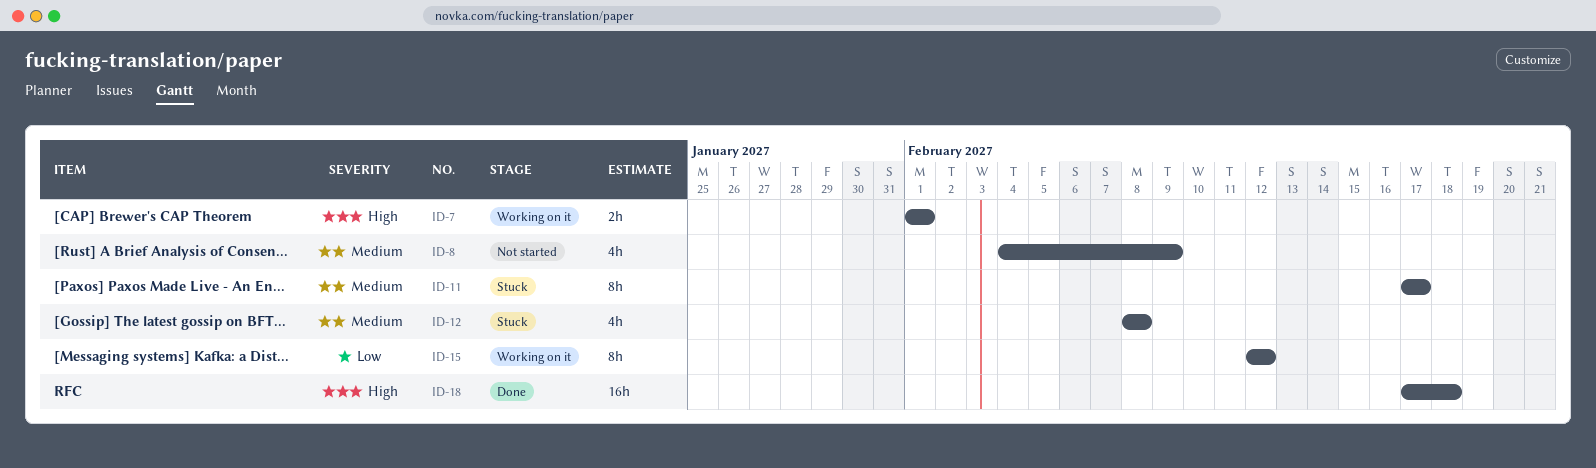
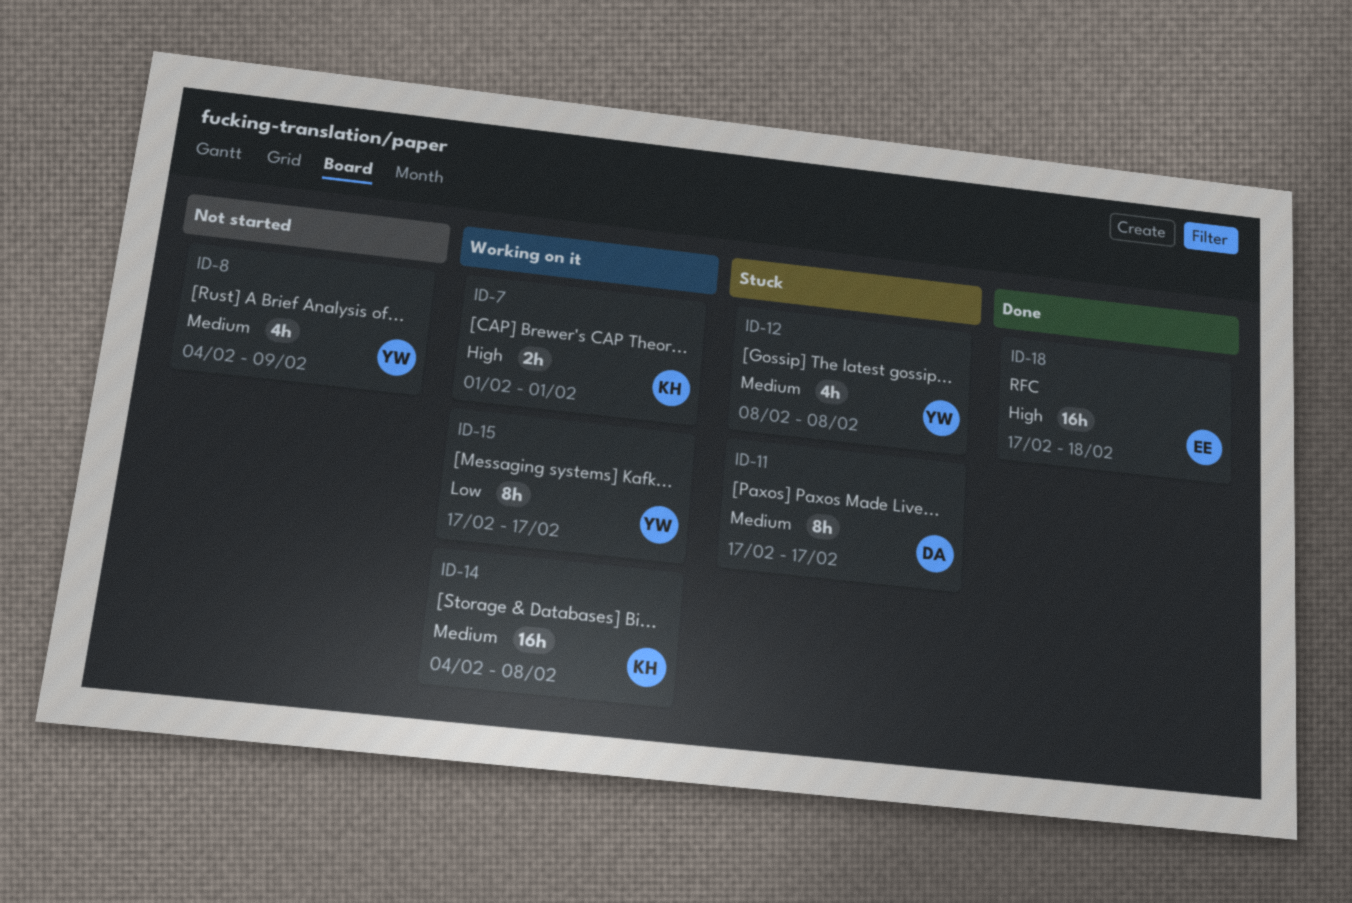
ID-14: none -> present
ID-15, start: Feb 12 -> Feb 17
ID-15, due: Feb 12 -> Feb 17

